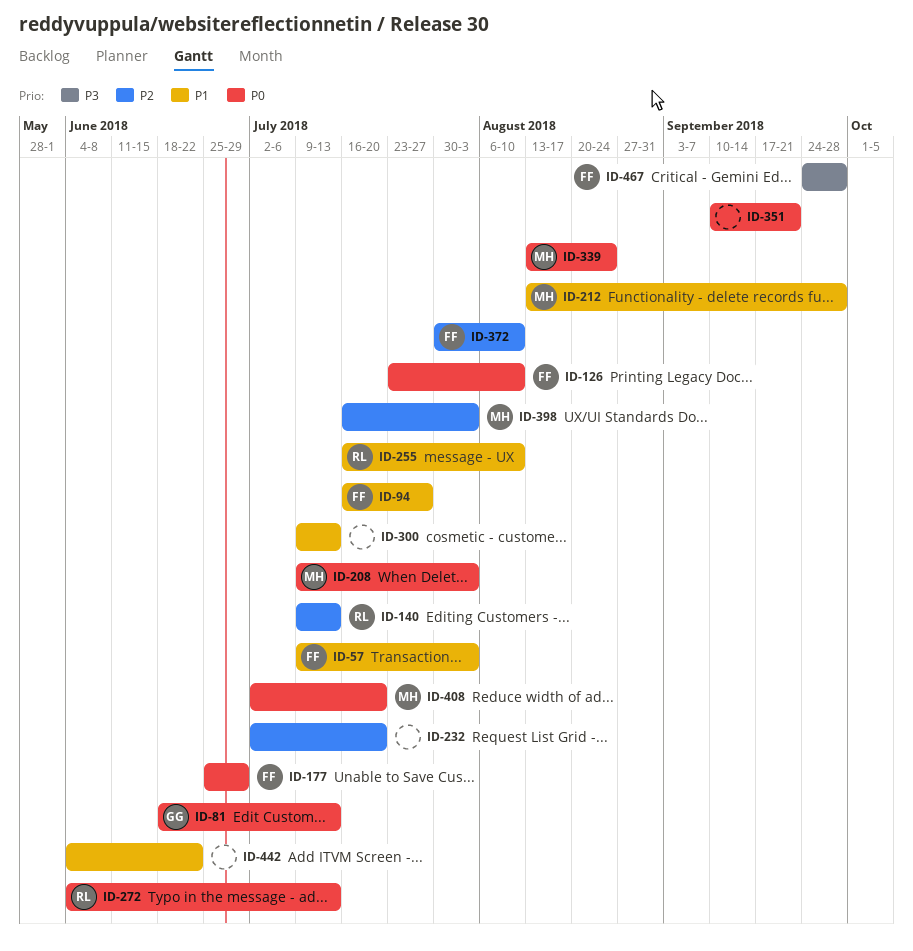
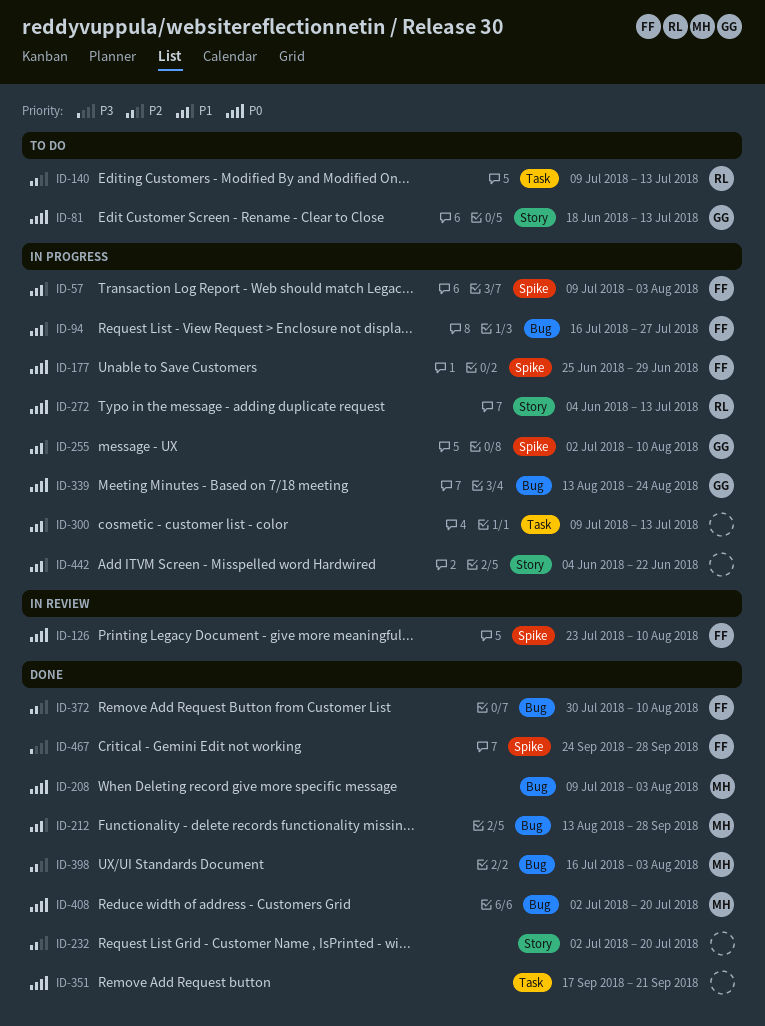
ID-255, owner: RL -> GG
ID-255, start: Jul 16 -> Jul 2
ID-339, owner: MH -> GG
ID-351, start: Sep 10 -> Sep 17

